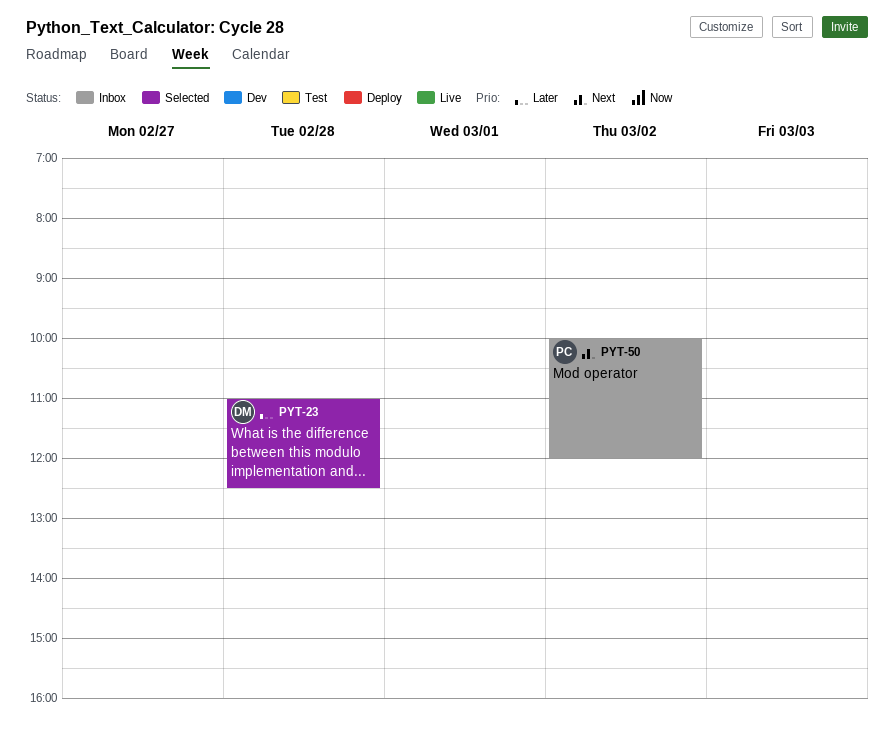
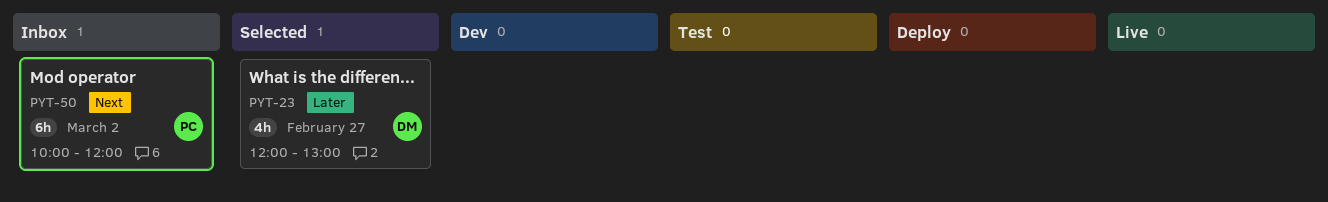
PYT-23, day: Feb 28 -> Feb 27
PYT-23, begins: 11:00 -> 12:00
PYT-23, ends: 12:30 -> 13:00

